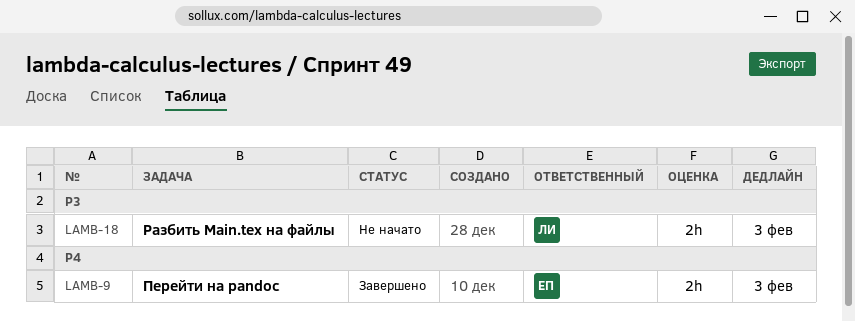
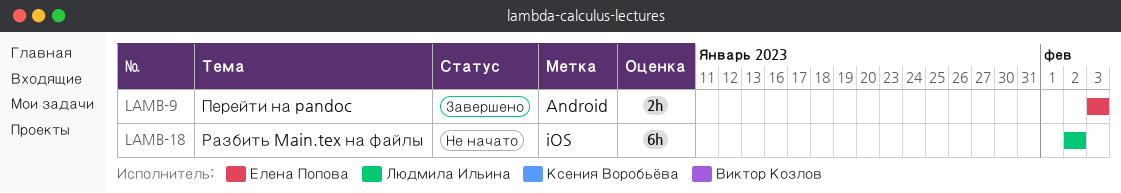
LAMB-18, estimate: 2h -> 6h
LAMB-18, due: Feb 3 -> Feb 2

